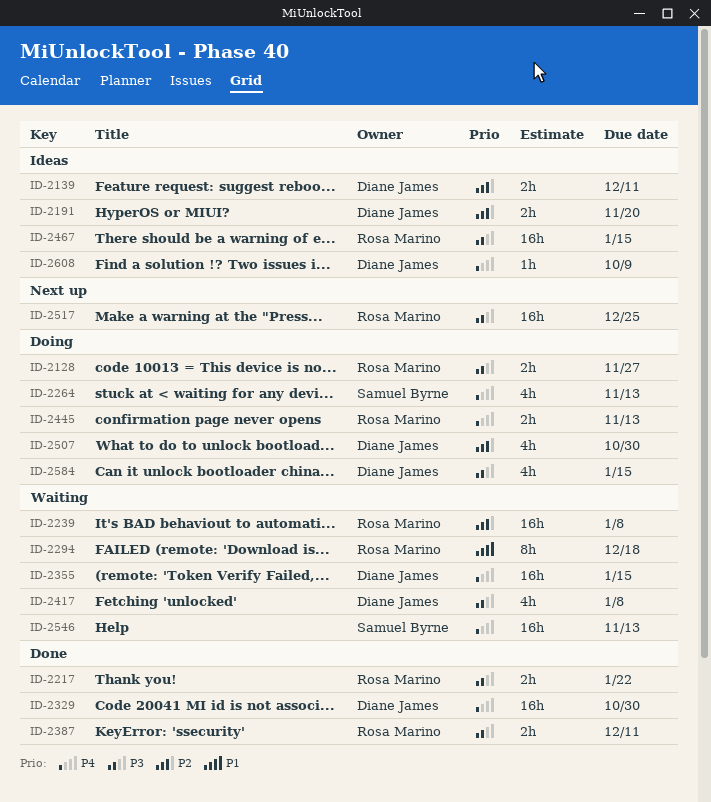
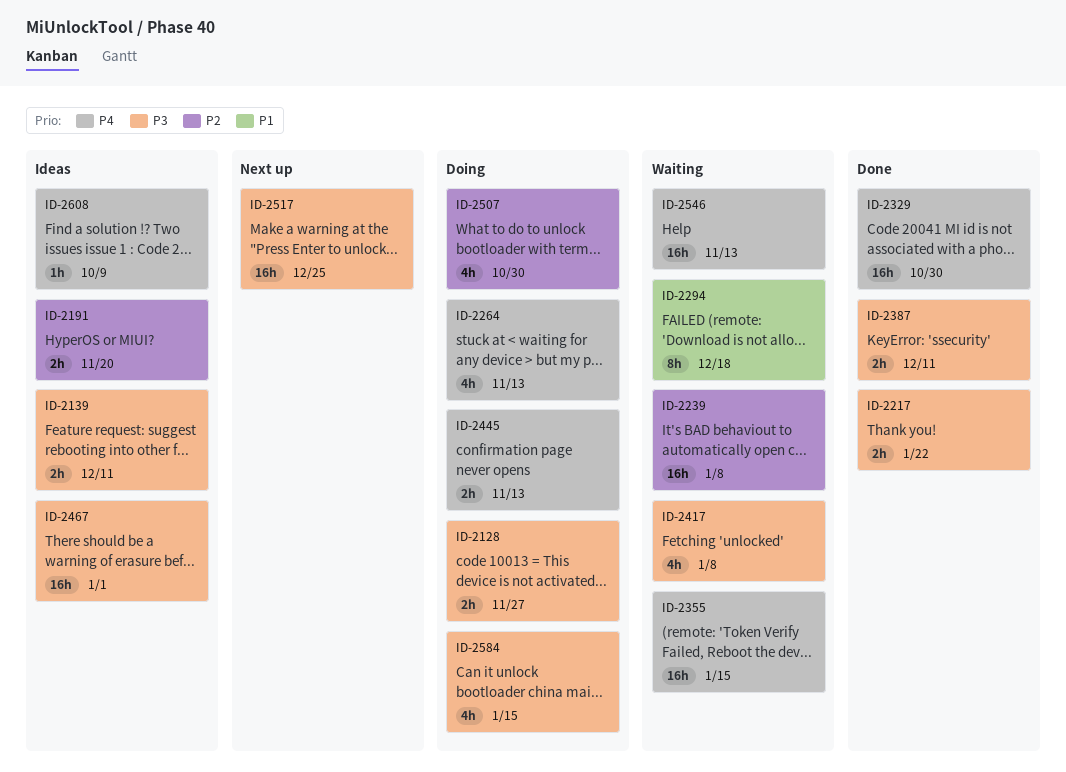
ID-2139, priority: P2 -> P3
ID-2467, due: Jan 15 -> Jan 1

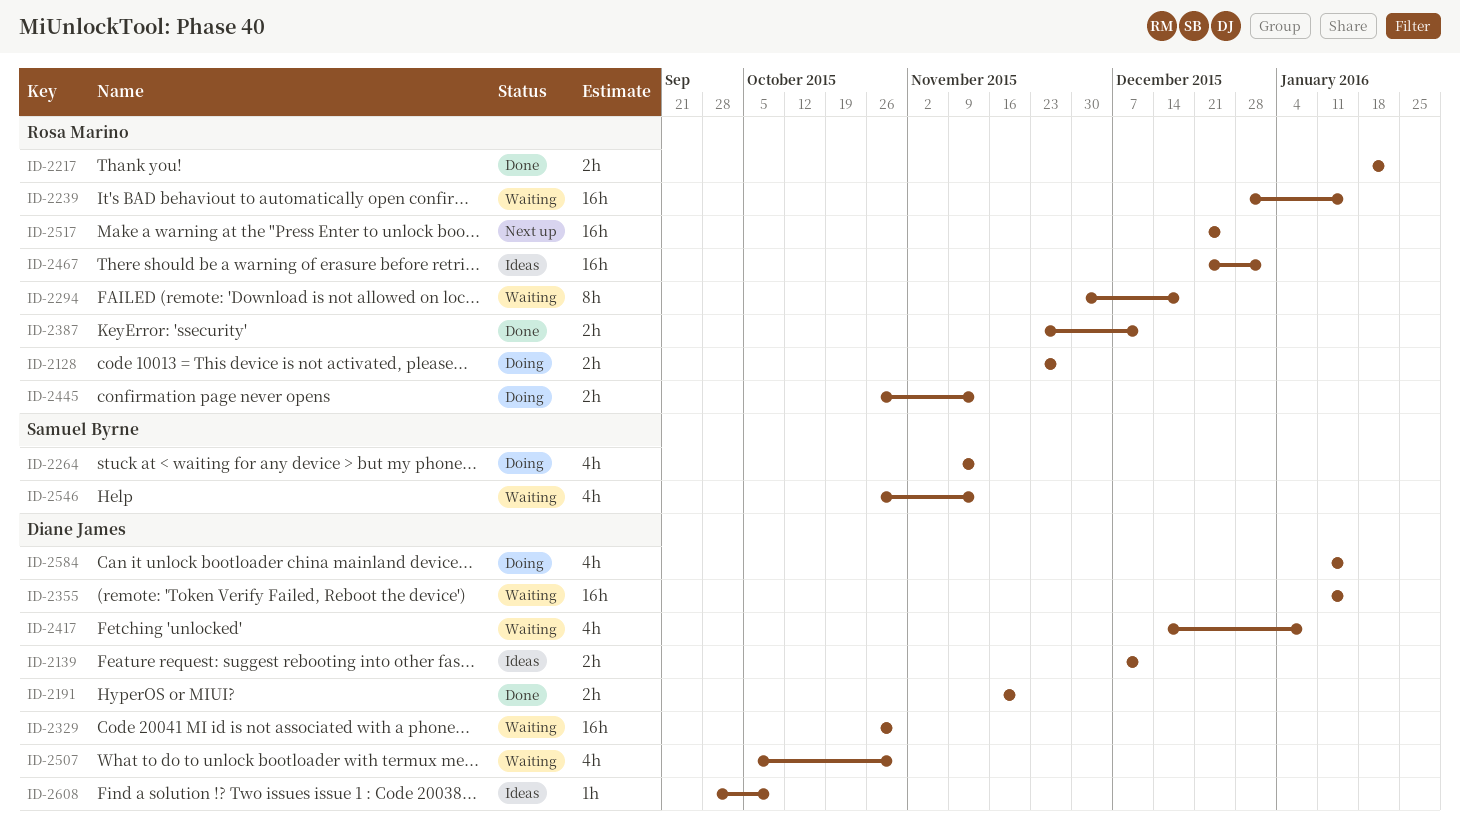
ID-2191, status: Ideas -> Done
ID-2239, due: Jan 8 -> Jan 15
ID-2329, status: Done -> Waiting
ID-2507, status: Doing -> Waiting
ID-2546, estimate: 16h -> 4h

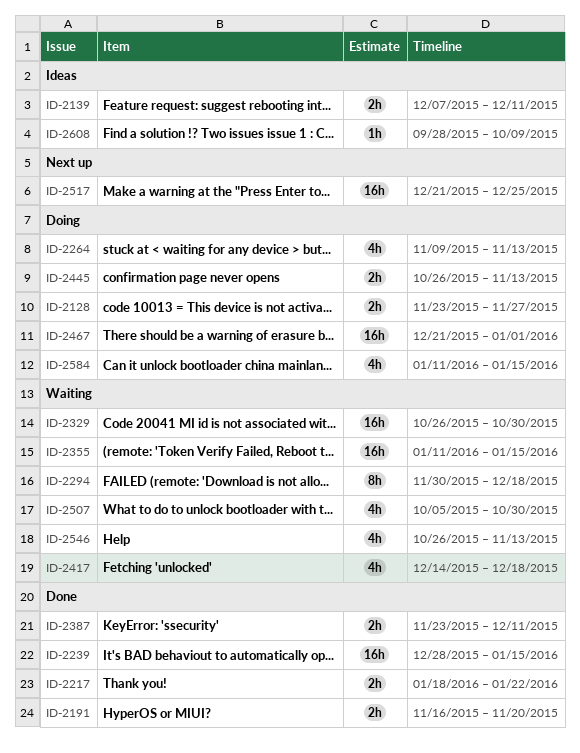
ID-2239, status: Waiting -> Done
ID-2417, due: Jan 8 -> Dec 18
ID-2467, status: Ideas -> Doing

